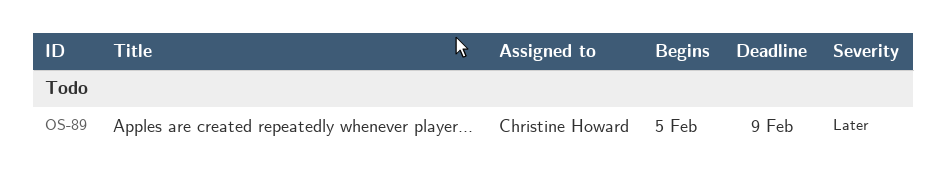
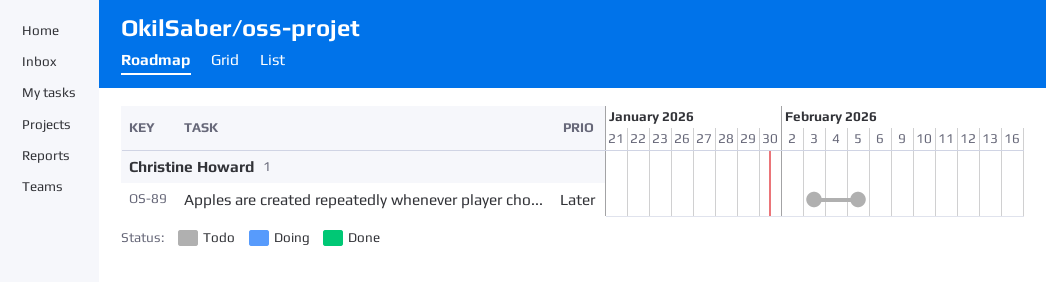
OS-89, start: Feb 5 -> Feb 3
OS-89, due: Feb 9 -> Feb 5

